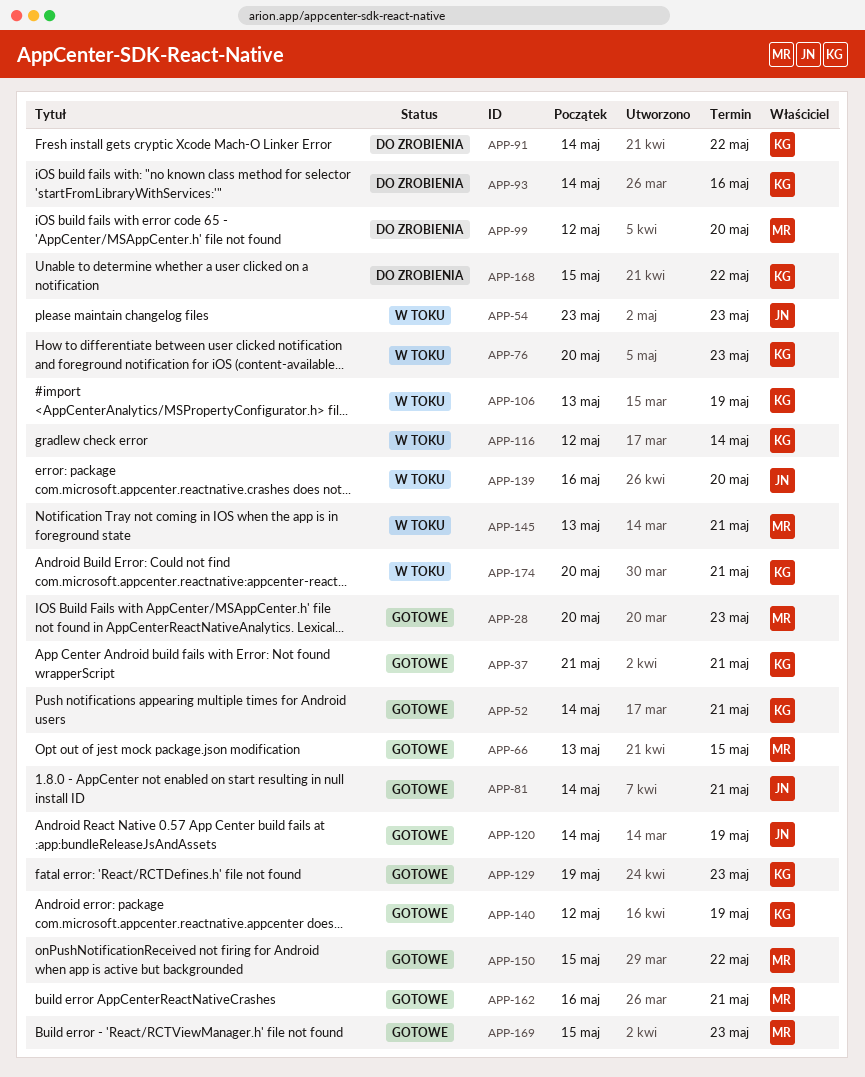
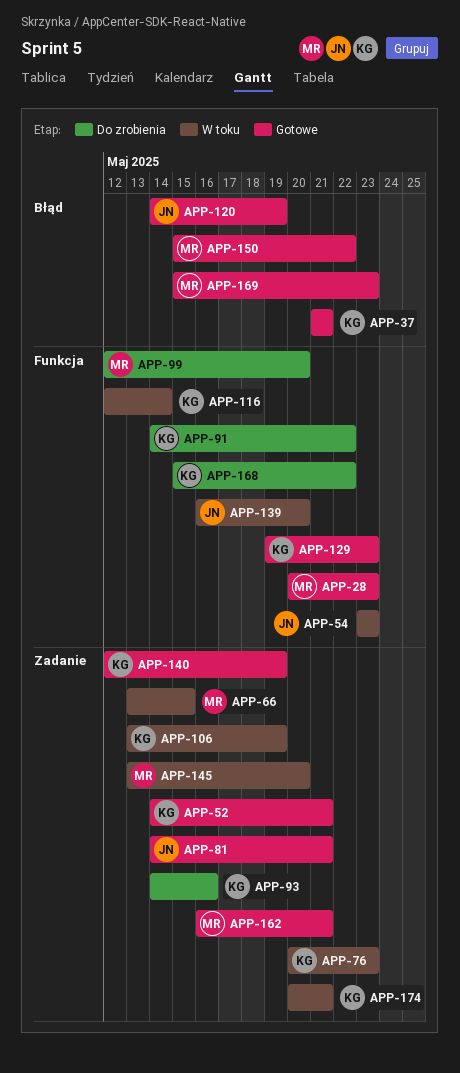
APP-66, status: Gotowe -> W toku
APP-145, due: May 21 -> May 20

